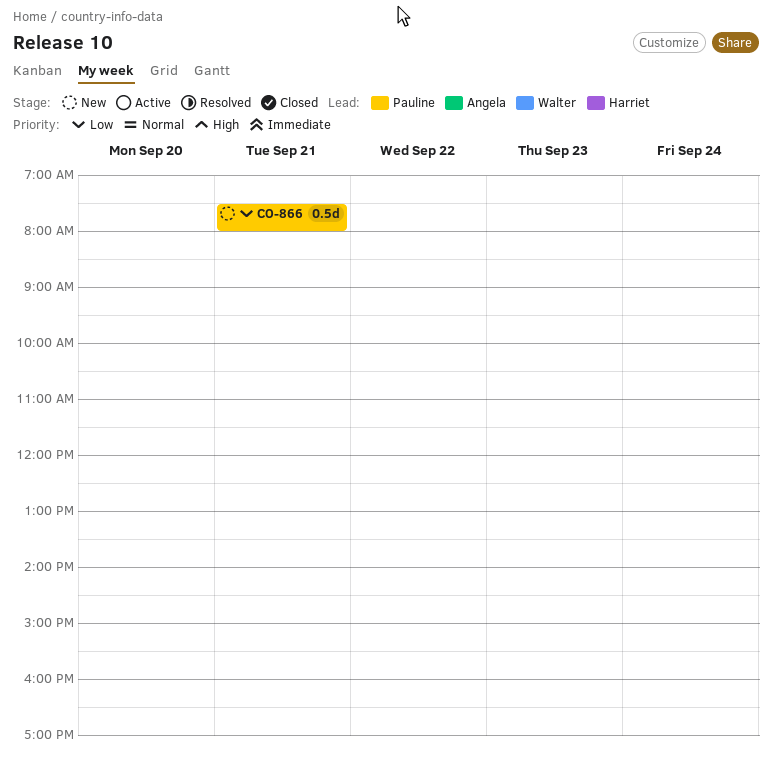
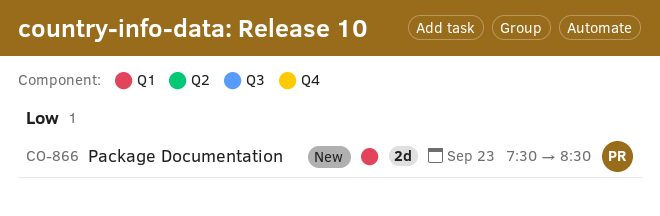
CO-866, estimate: 0.5d -> 2d
CO-866, day: Sep 21 -> Sep 23
CO-866, ends: 08:00 -> 08:30

